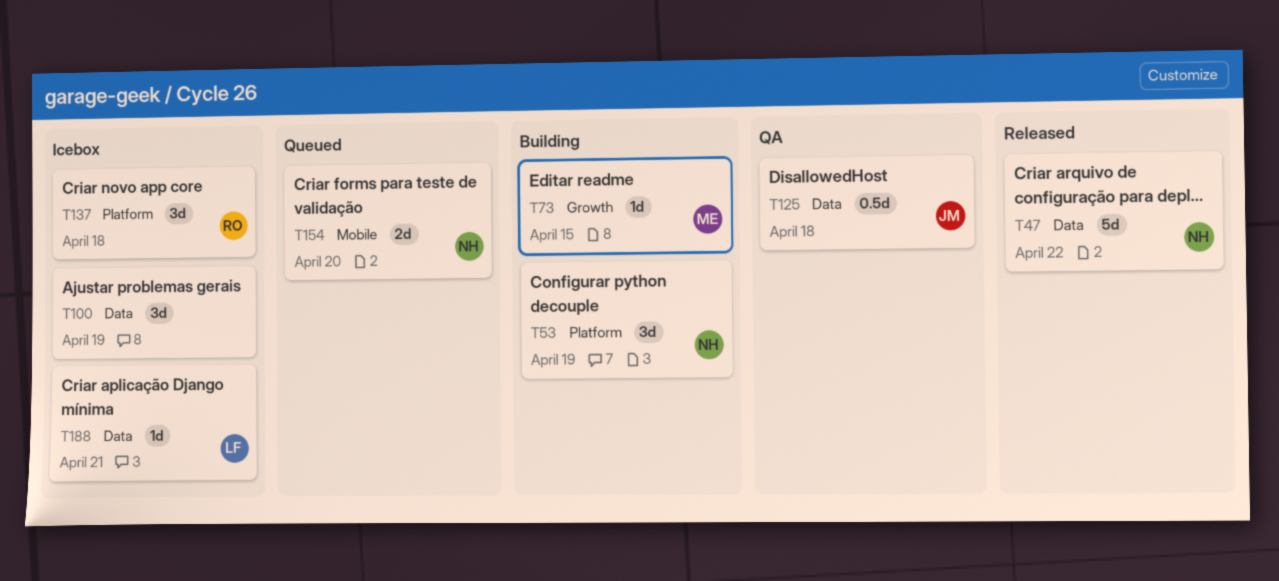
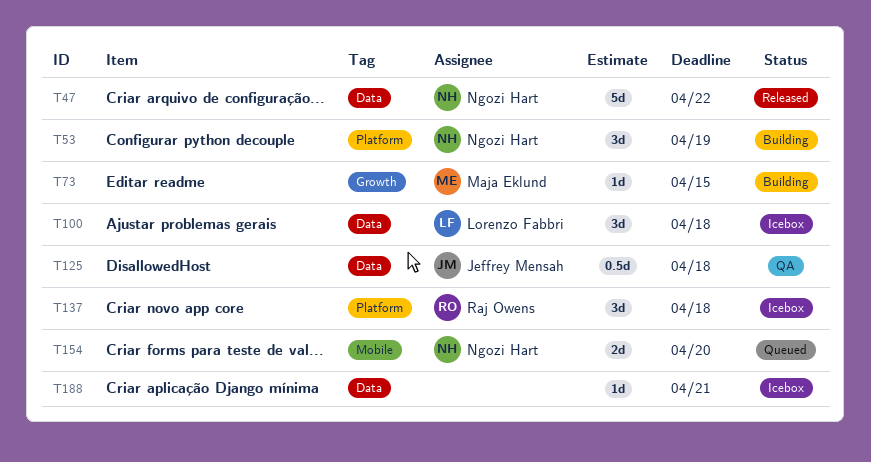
T100, owner: none -> Lorenzo Fabbri
T100, due: Apr 19 -> Apr 18
T188, owner: Lorenzo Fabbri -> none

